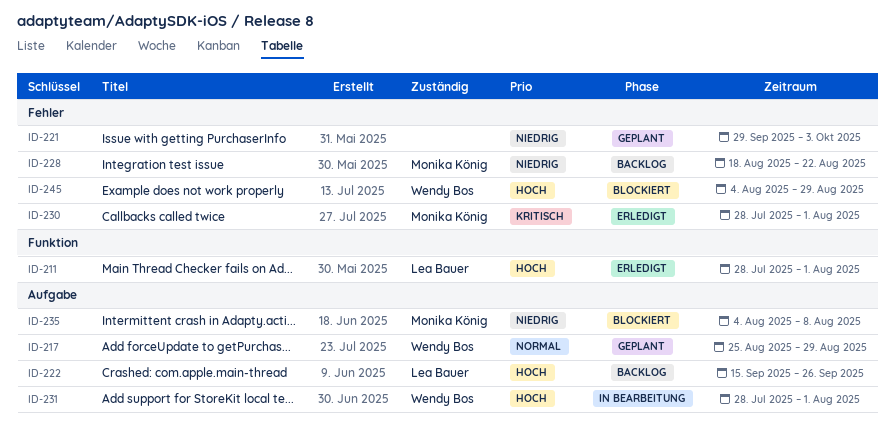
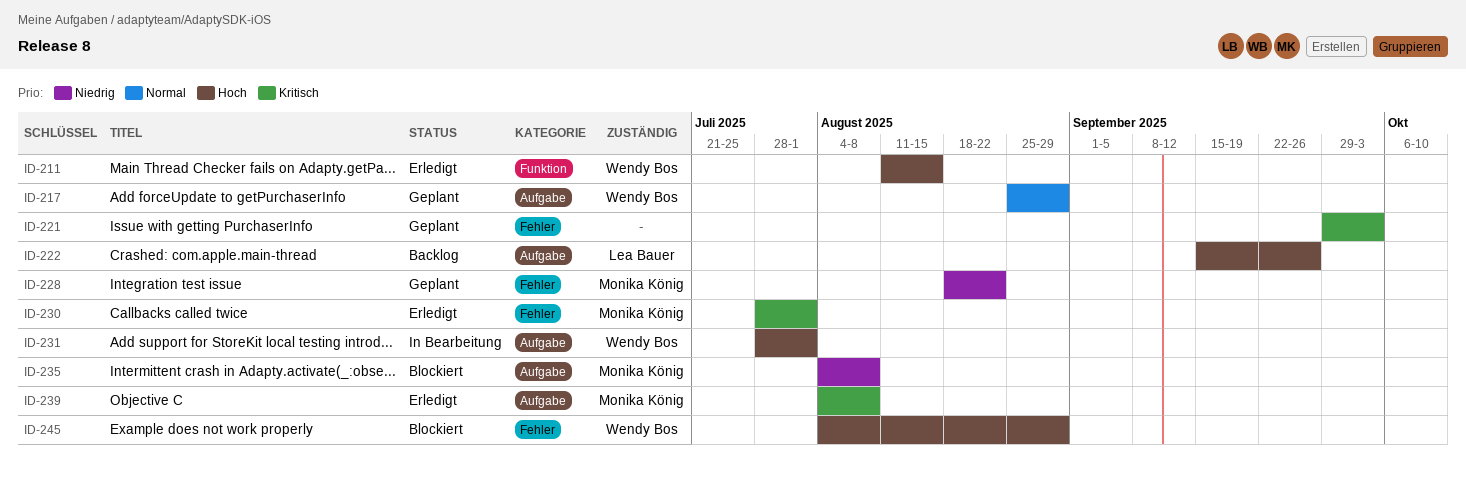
ID-211, owner: Lea Bauer -> Wendy Bos
ID-211, start: Jul 28 -> Aug 11
ID-211, due: Aug 1 -> Aug 15
ID-221, priority: Niedrig -> Kritisch
ID-228, status: Backlog -> Geplant
ID-239: none -> present

